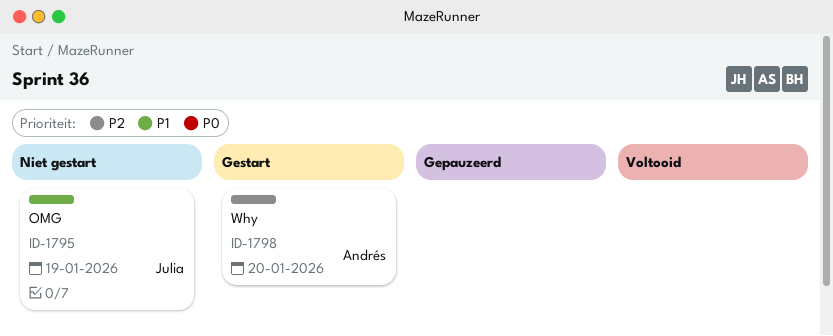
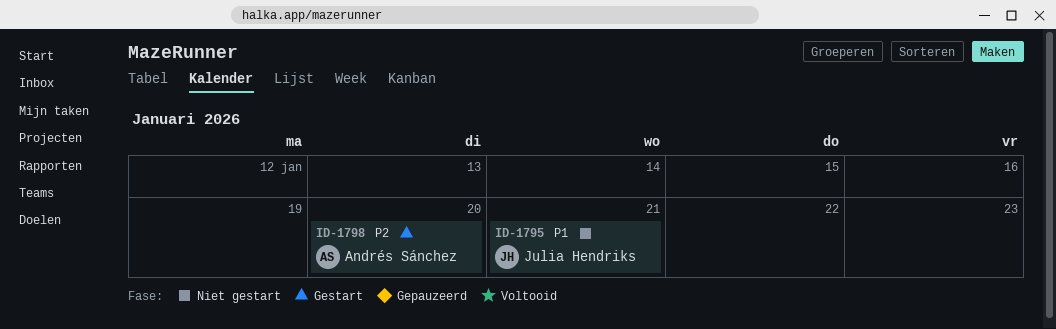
ID-1795, due: Jan 19 -> Jan 21

